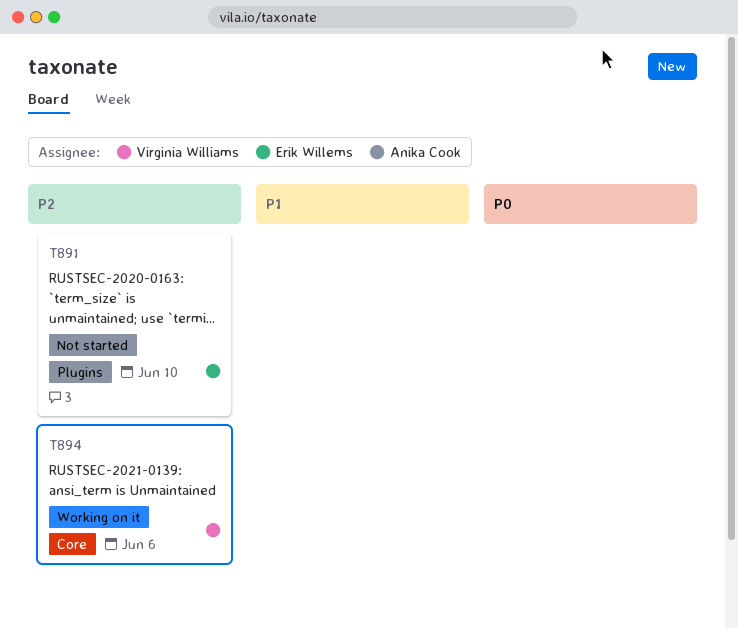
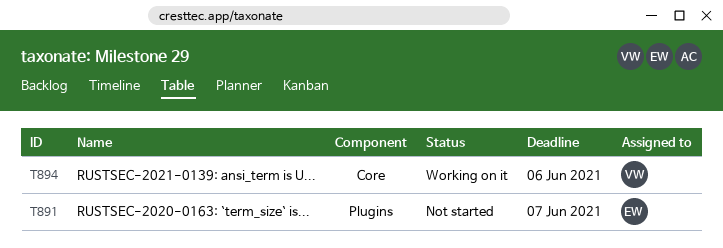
T891, due: Jun 10 -> Jun 7

